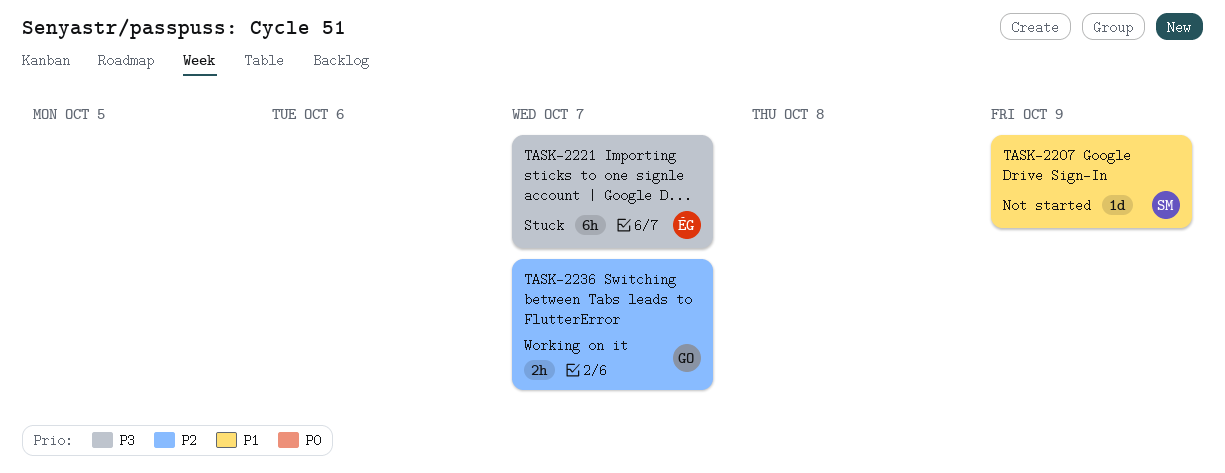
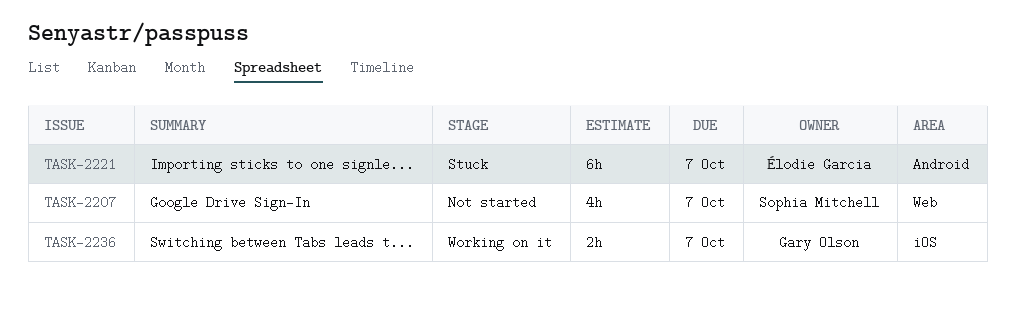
TASK-2207, estimate: 1d -> 4h
TASK-2207, due: Oct 9 -> Oct 7

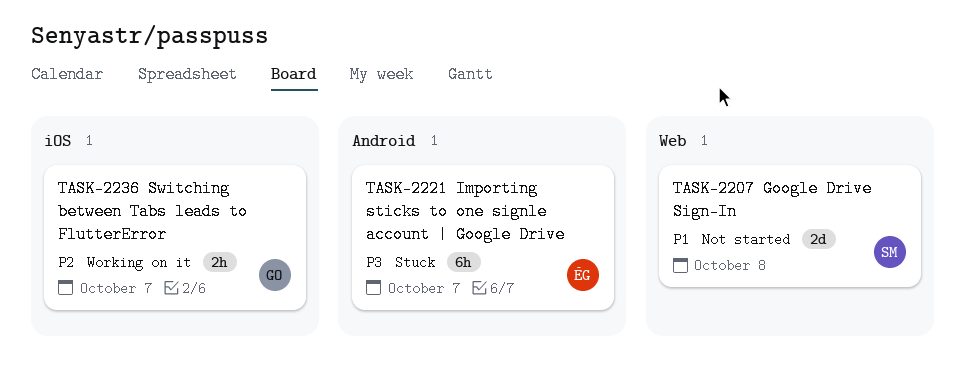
TASK-2207, estimate: 4h -> 2d
TASK-2207, due: Oct 7 -> Oct 8

